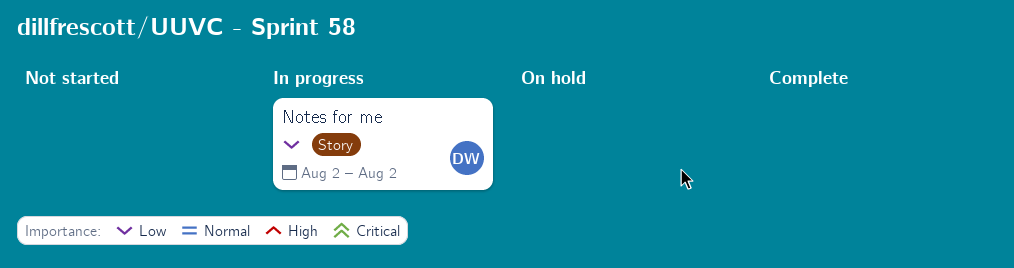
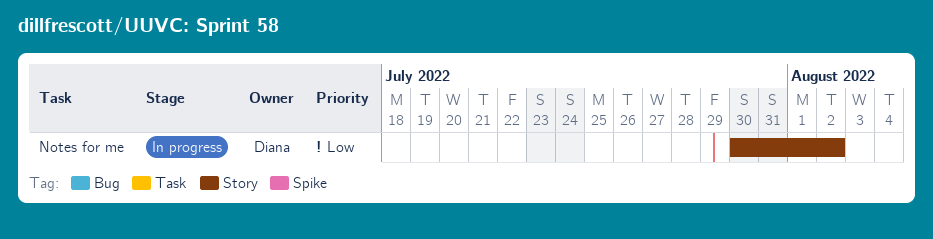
Notes for me, start: Aug 2 -> Jul 30

